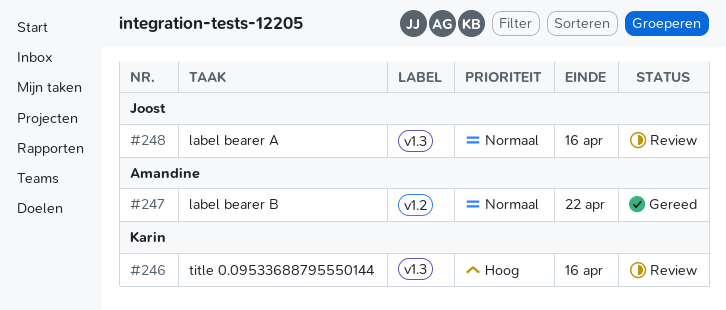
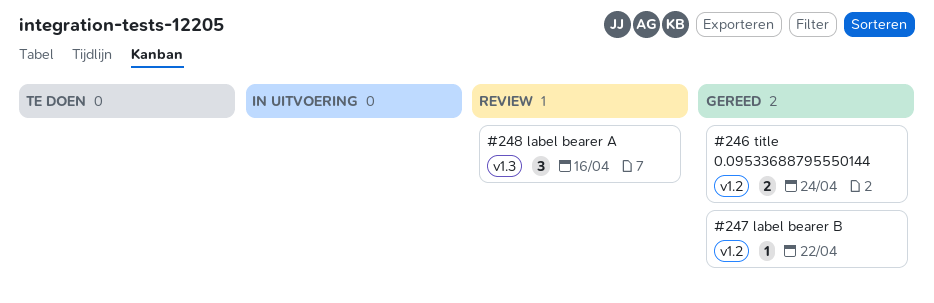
#246, status: Review -> Gereed
#246, label: v1.3 -> v1.2
#246, due: Apr 16 -> Apr 24

